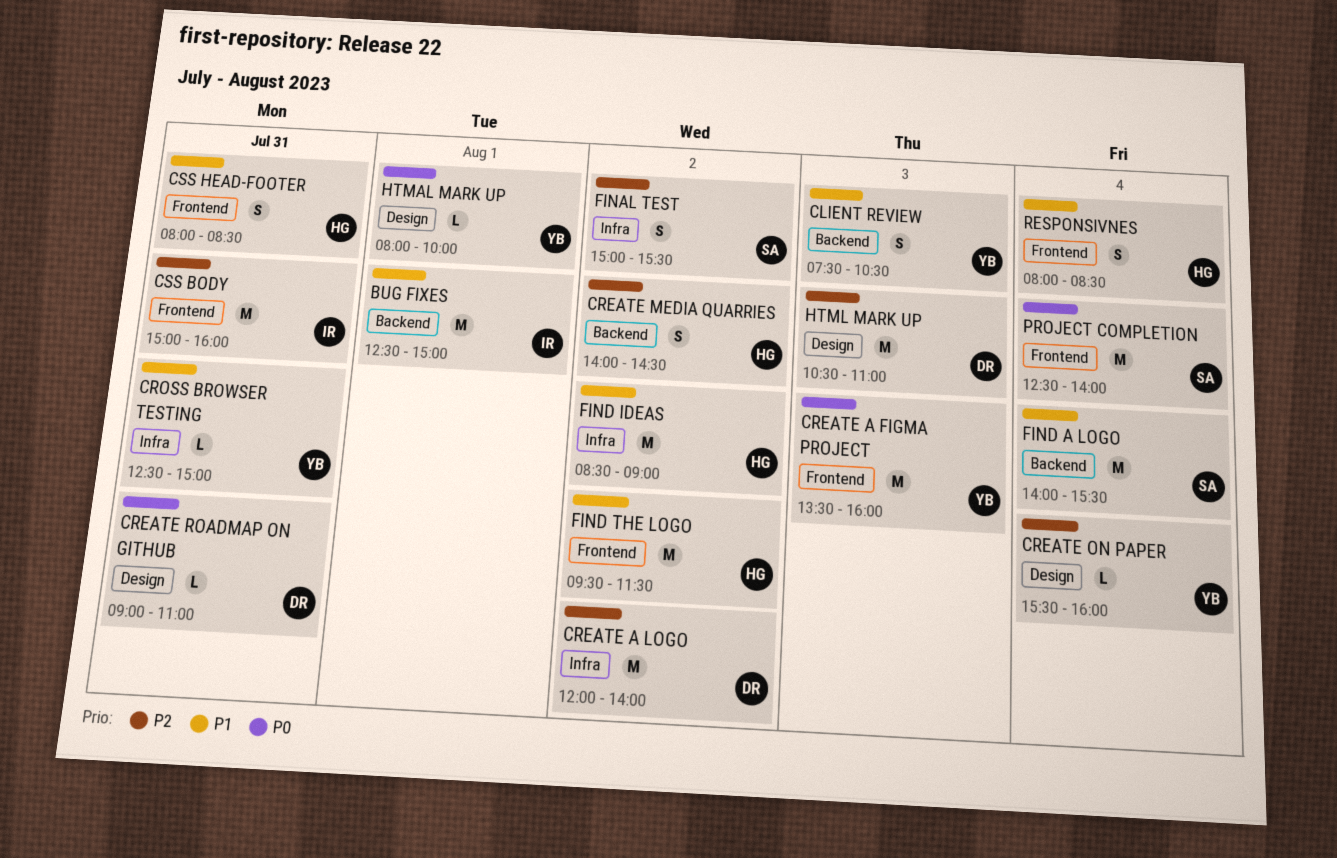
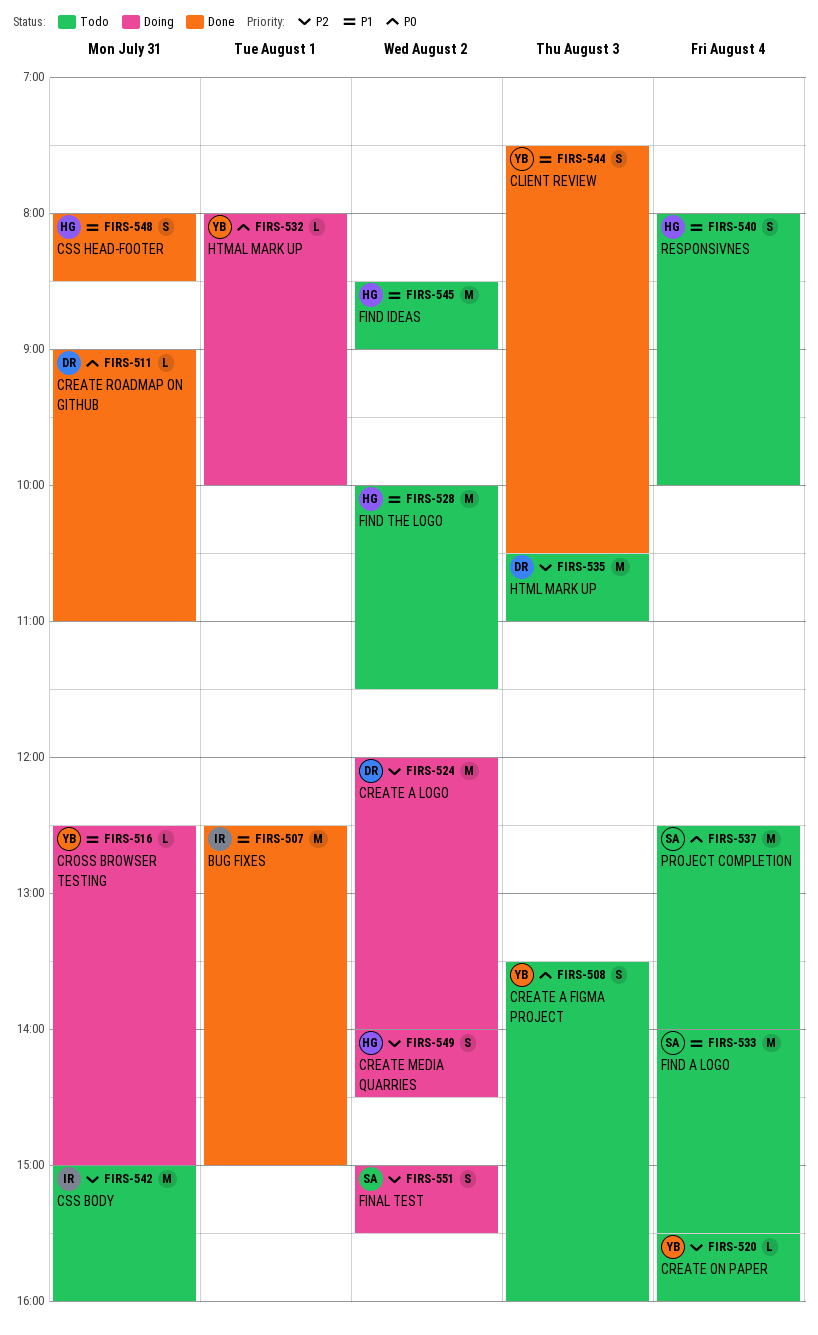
CREATE A FIGMA PROJECT, estimate: M -> S
FIND THE LOGO, begins: 09:30 -> 10:00
RESPONSIVNES, ends: 08:30 -> 10:00

